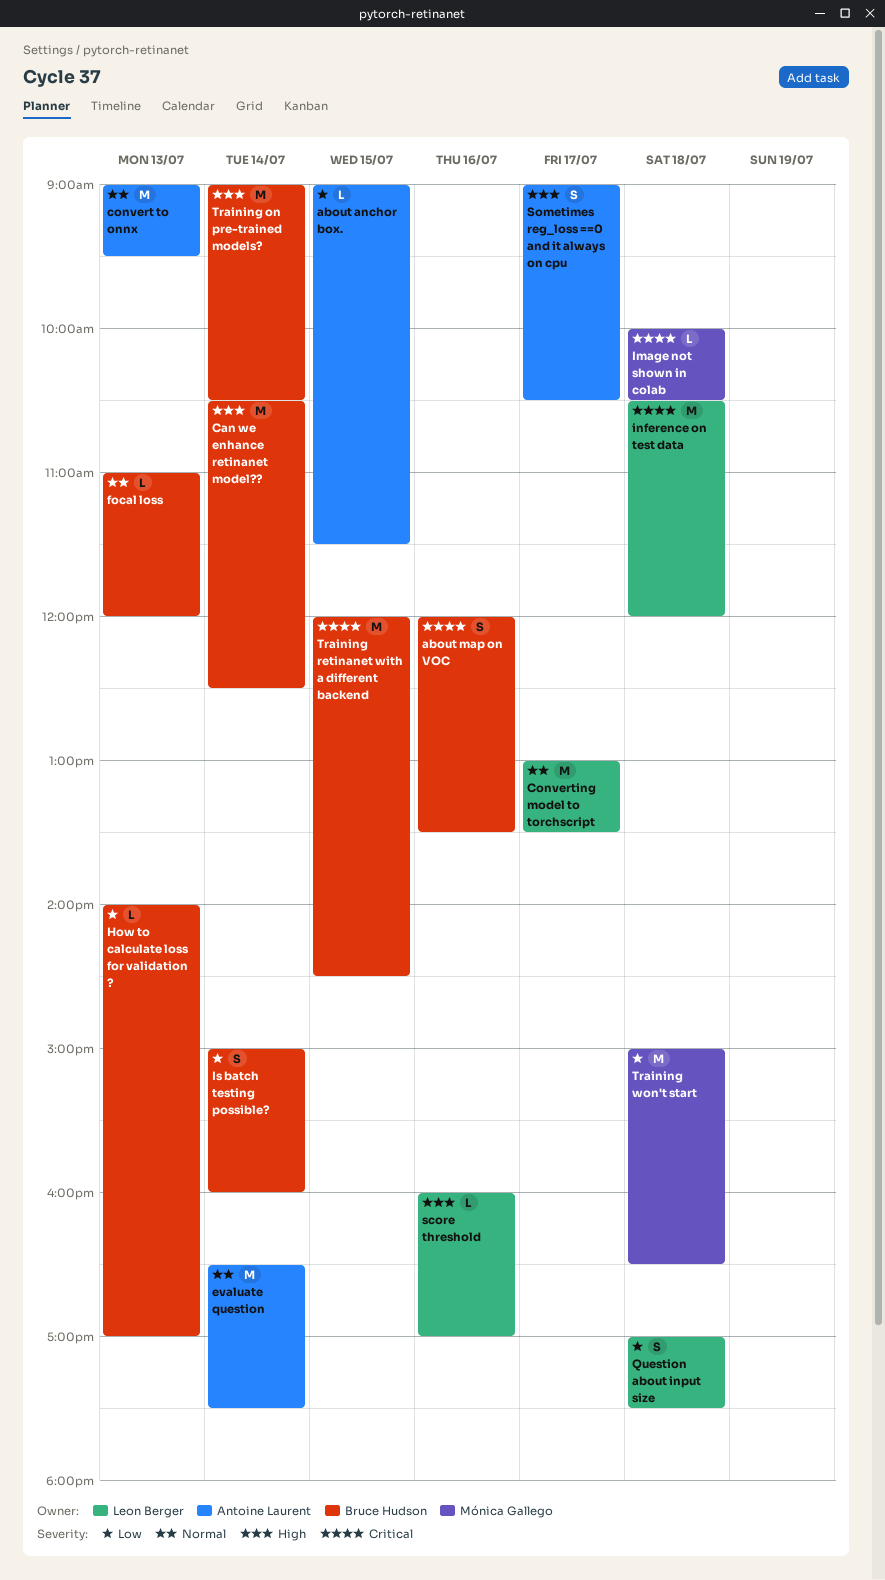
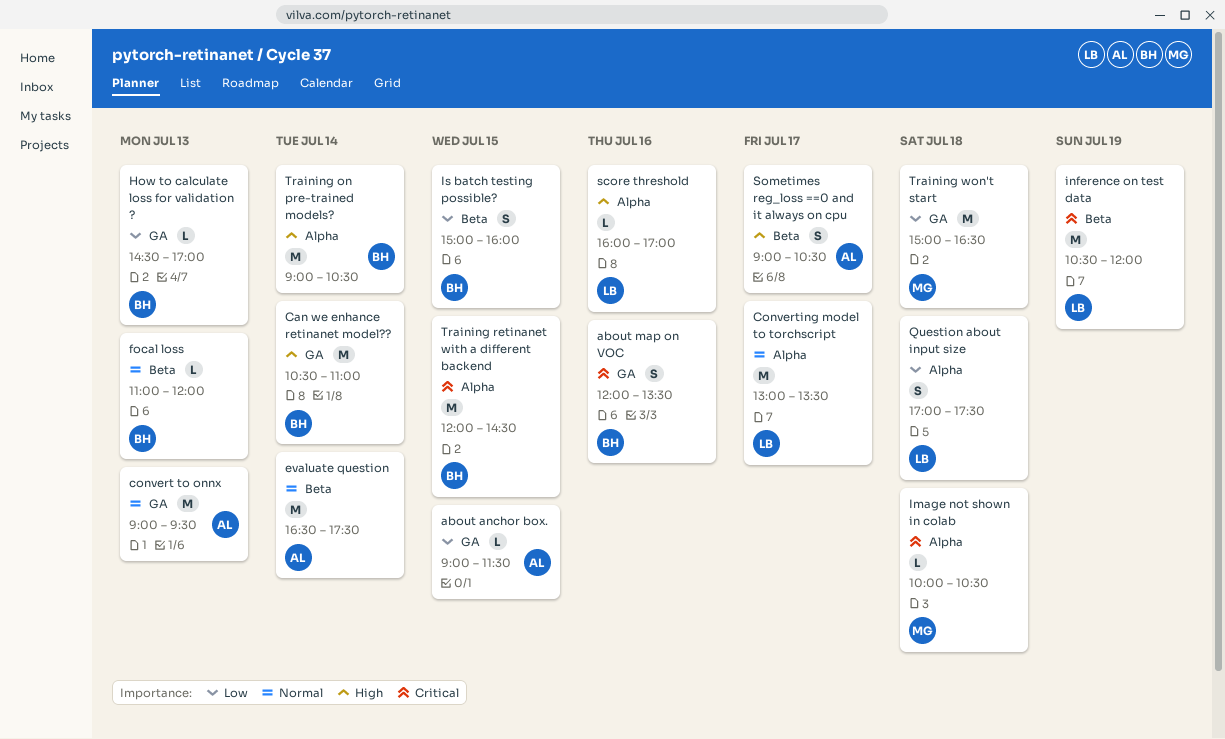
Can we enhance retinanet model??, ends: 12:30 -> 11:00
How to calculate loss for validation ?, begins: 14:00 -> 14:30
inference on test data, day: Jul 18 -> Jul 19
Is batch testing possible?, day: Jul 14 -> Jul 15

